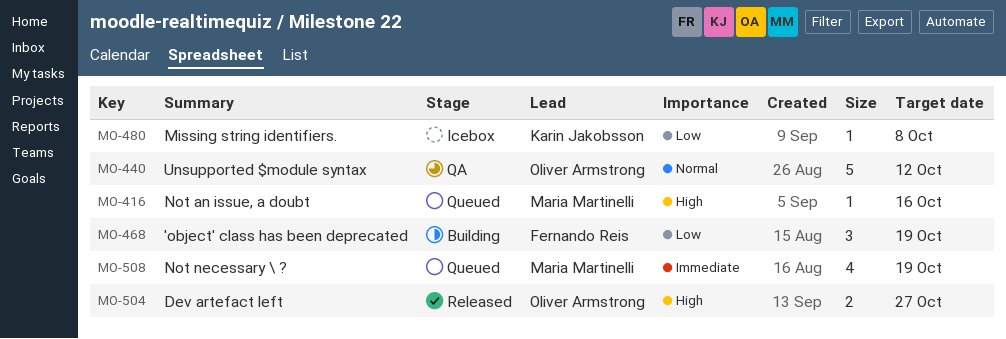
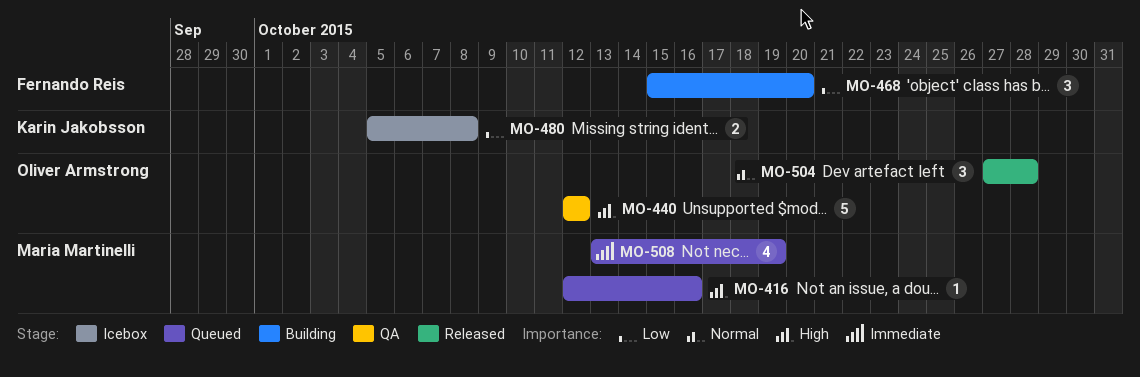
MO-440, priority: Normal -> High
MO-468, due: Oct 19 -> Oct 20
MO-480, estimate: 1 -> 2
MO-504, priority: High -> Normal
MO-504, estimate: 2 -> 3
MO-504, due: Oct 27 -> Oct 28

